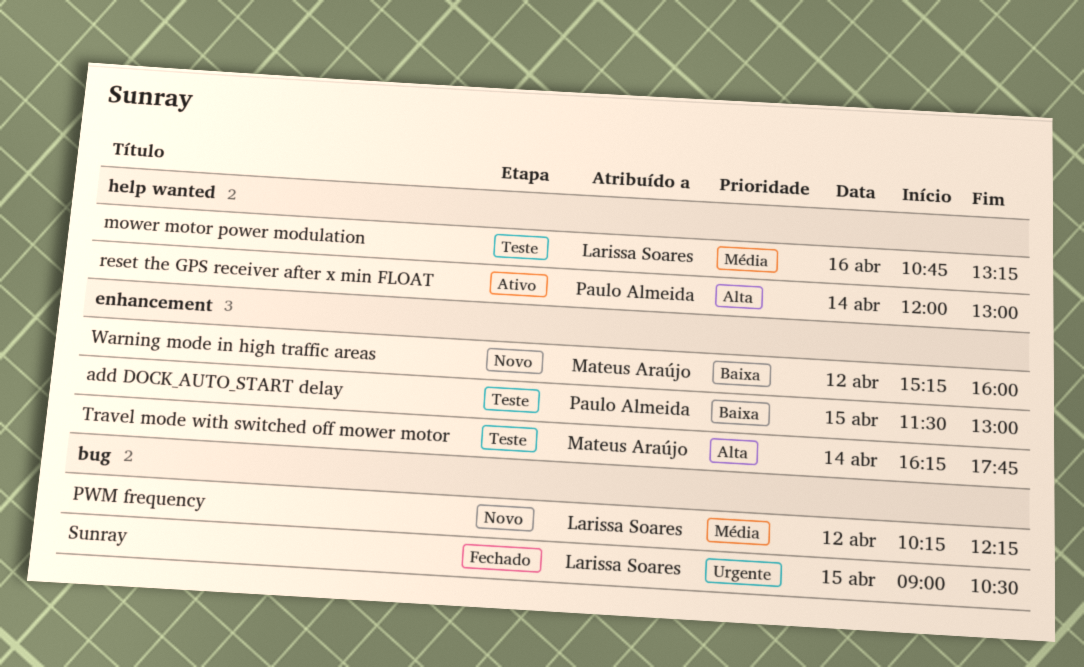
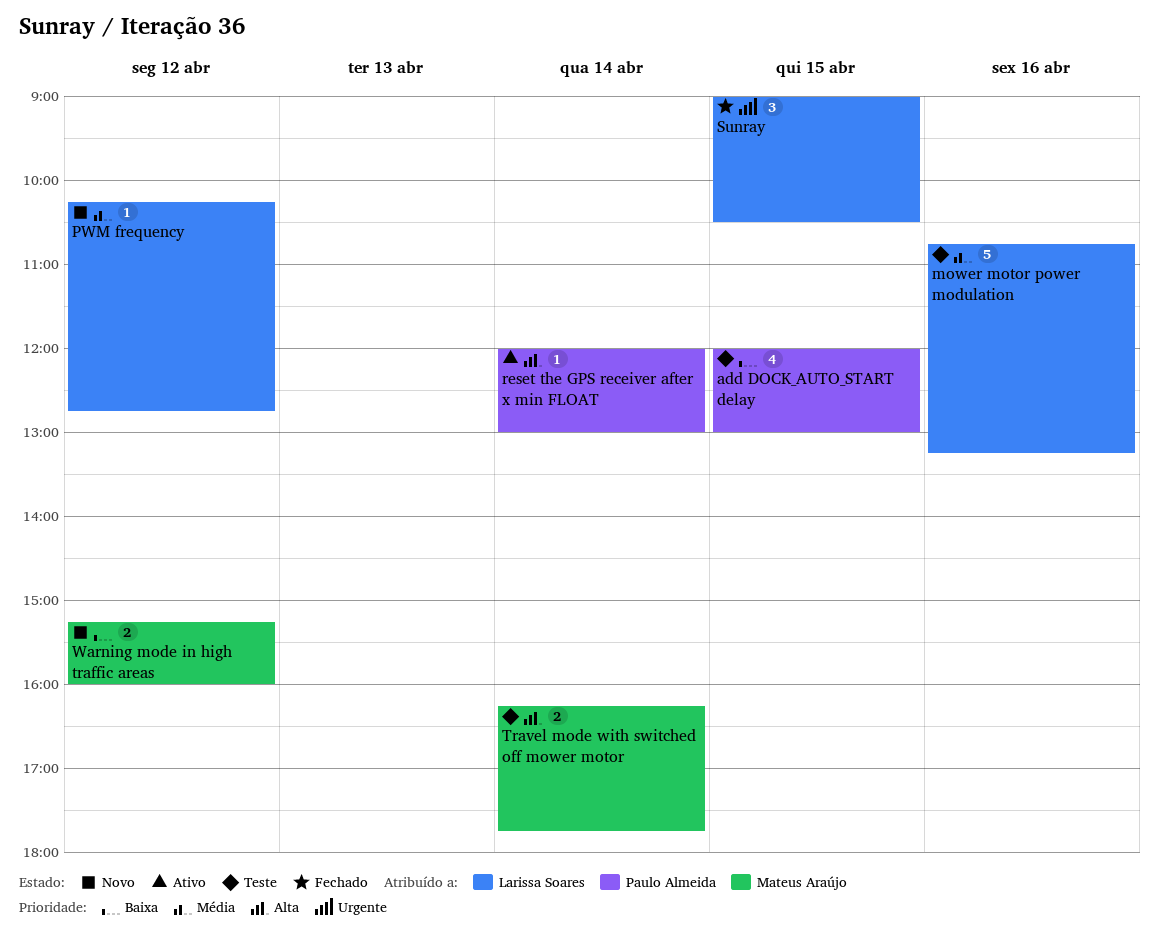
add DOCK_AUTO_START delay, begins: 11:30 -> 12:00
PWM frequency, ends: 12:15 -> 12:45

